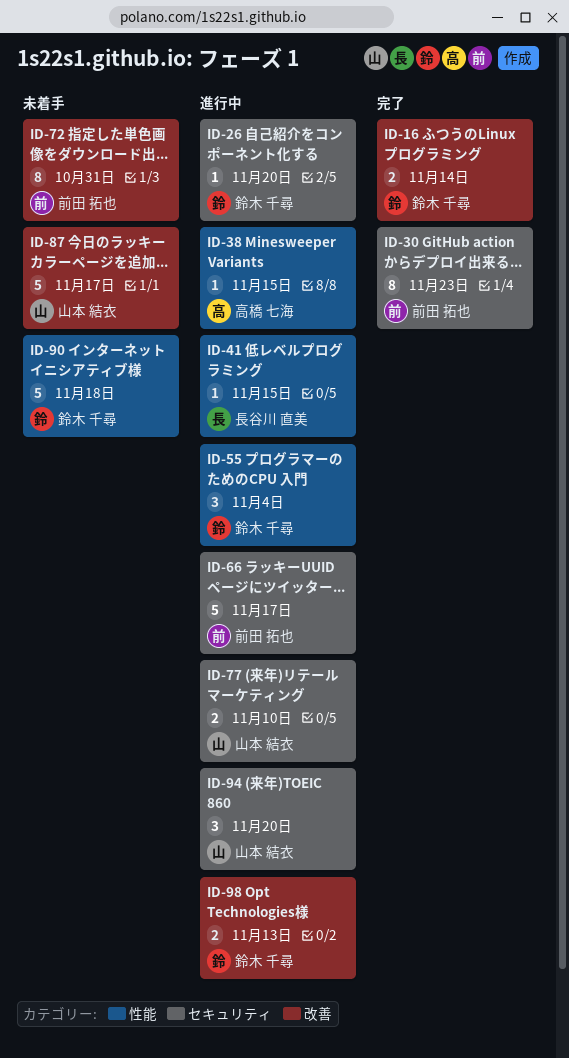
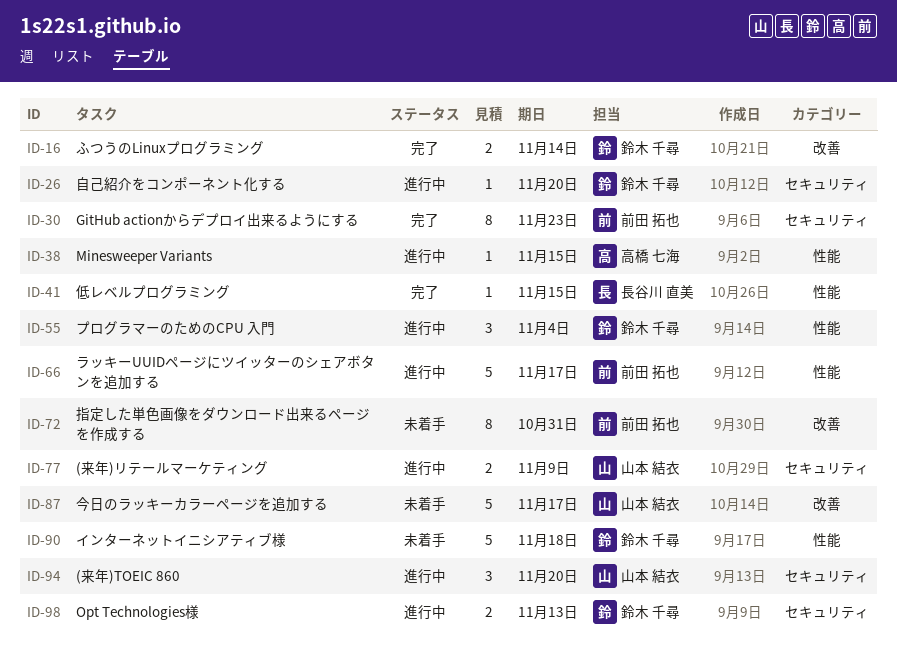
ID-41, status: 進行中 -> 完了
ID-66, label: セキュリティ -> 性能
ID-77, due: Nov 10 -> Nov 9
ID-98, label: 改善 -> セキュリティ

